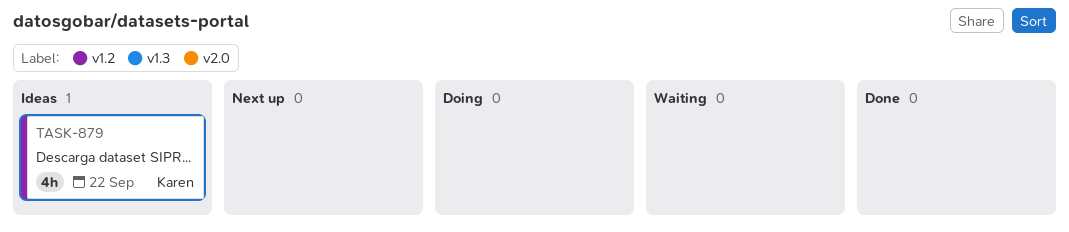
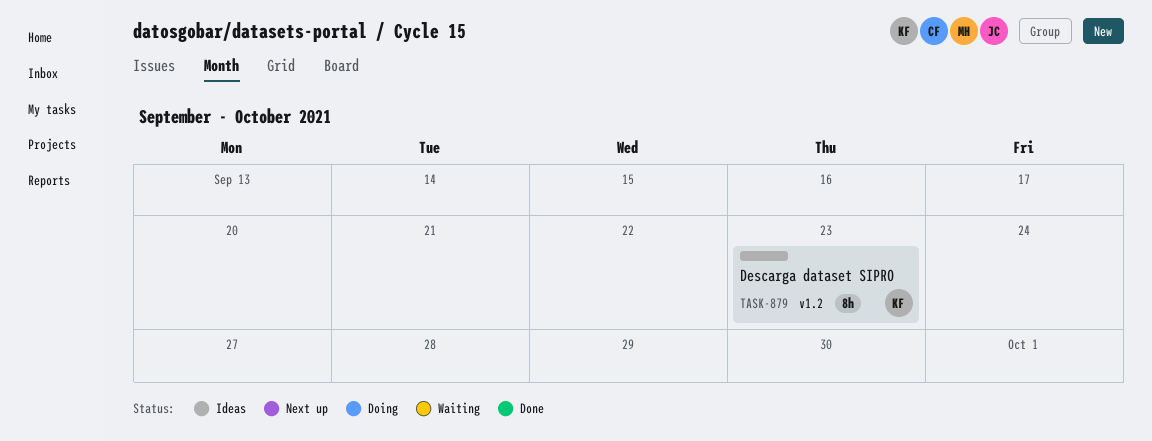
TASK-879, estimate: 4h -> 8h
TASK-879, due: Sep 22 -> Sep 23

